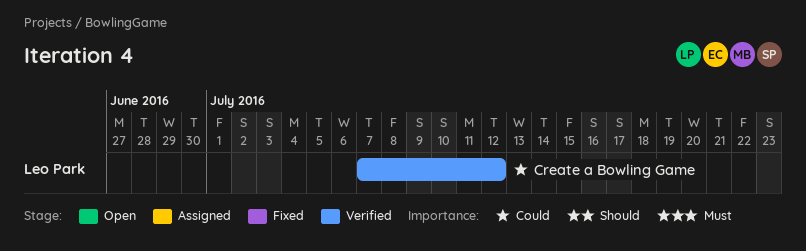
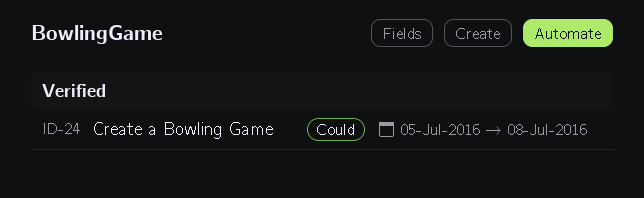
Create a Bowling Game, start: Jul 7 -> Jul 5
Create a Bowling Game, due: Jul 12 -> Jul 8

